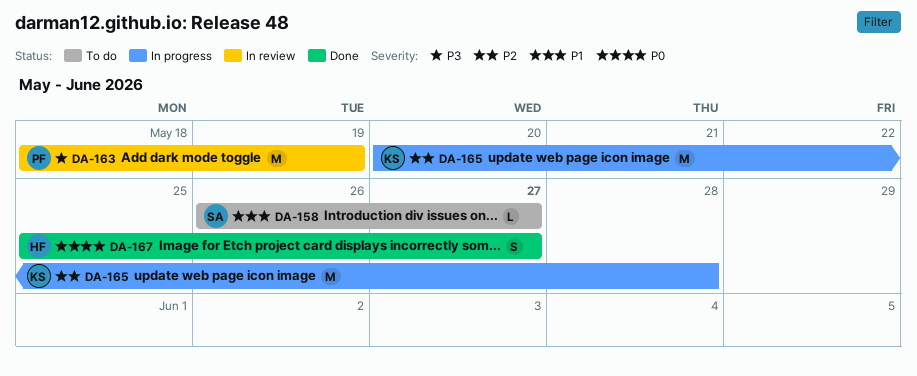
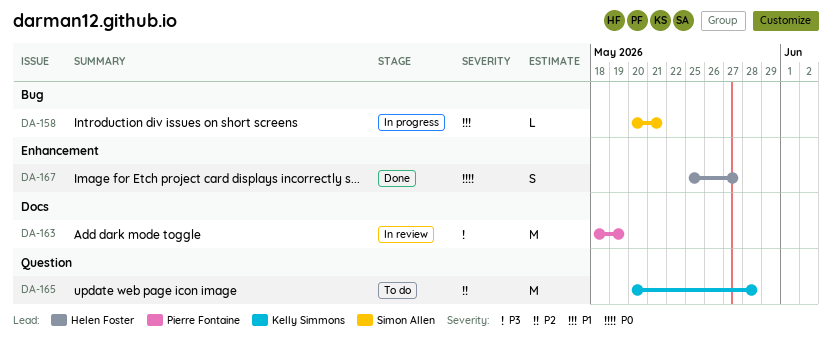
DA-158, status: To do -> In progress
DA-158, start: May 26 -> May 20
DA-158, due: May 27 -> May 21
DA-165, status: In progress -> To do

